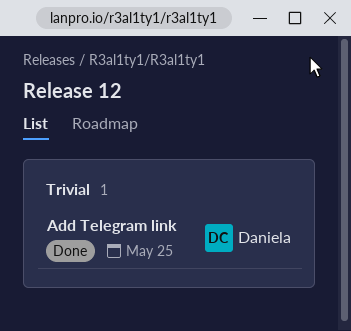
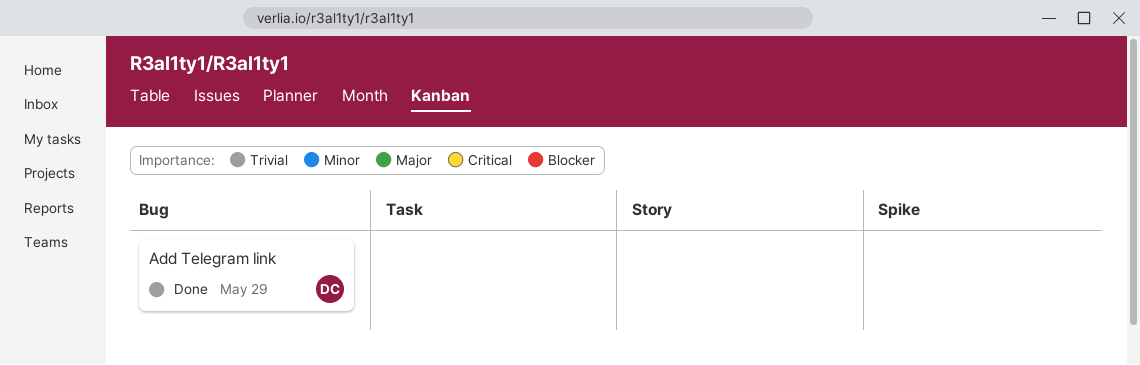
Add Telegram link, due: May 25 -> May 29

